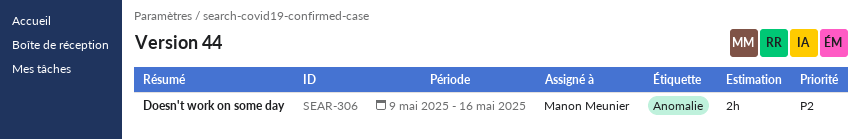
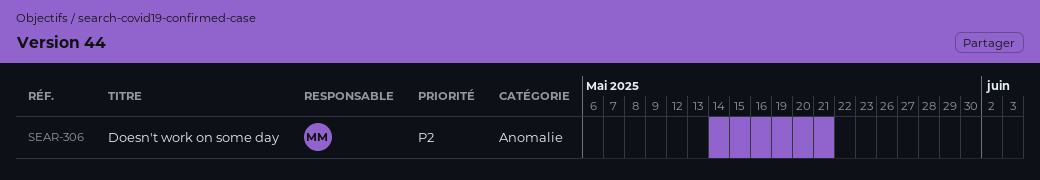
SEAR-306, start: May 9 -> May 14
SEAR-306, due: May 16 -> May 21

